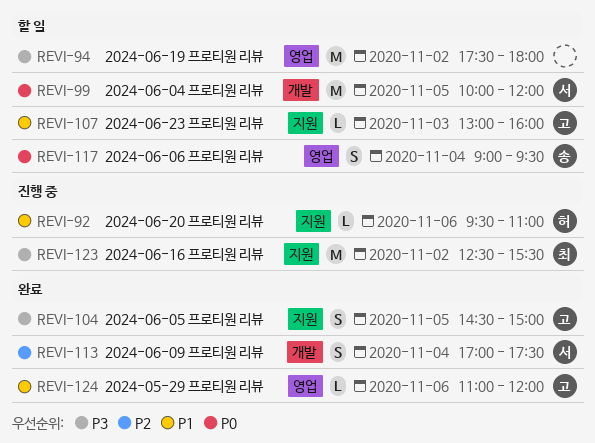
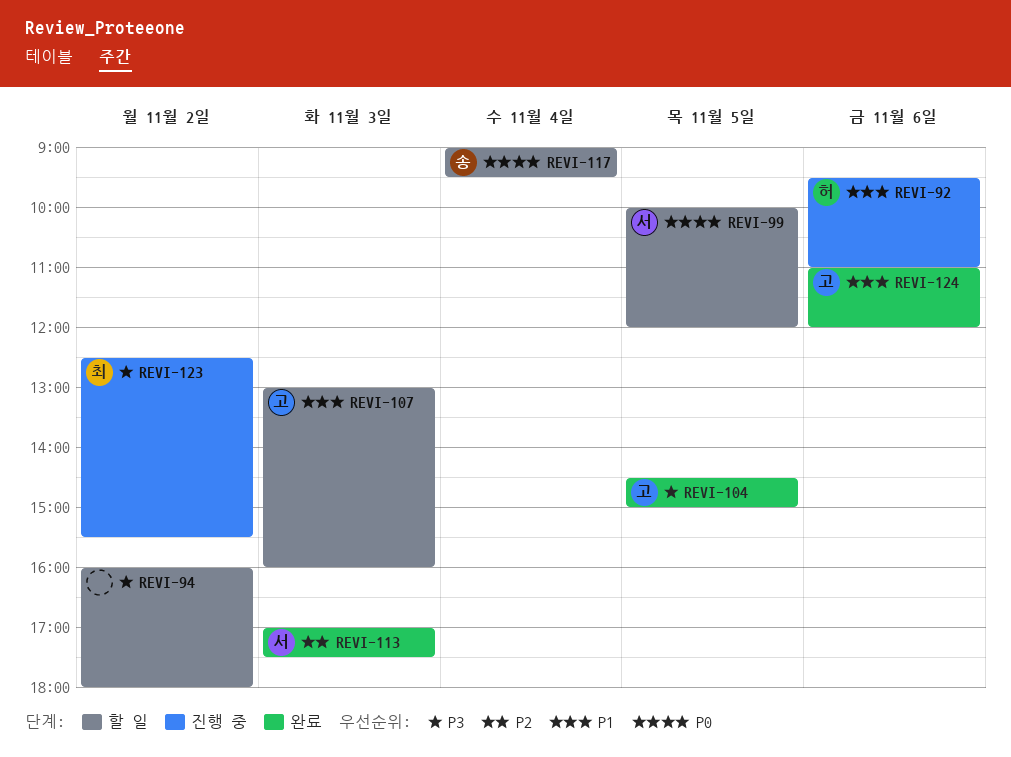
REVI-94, begins: 17:30 -> 16:00
REVI-113, day: Nov 4 -> Nov 3

